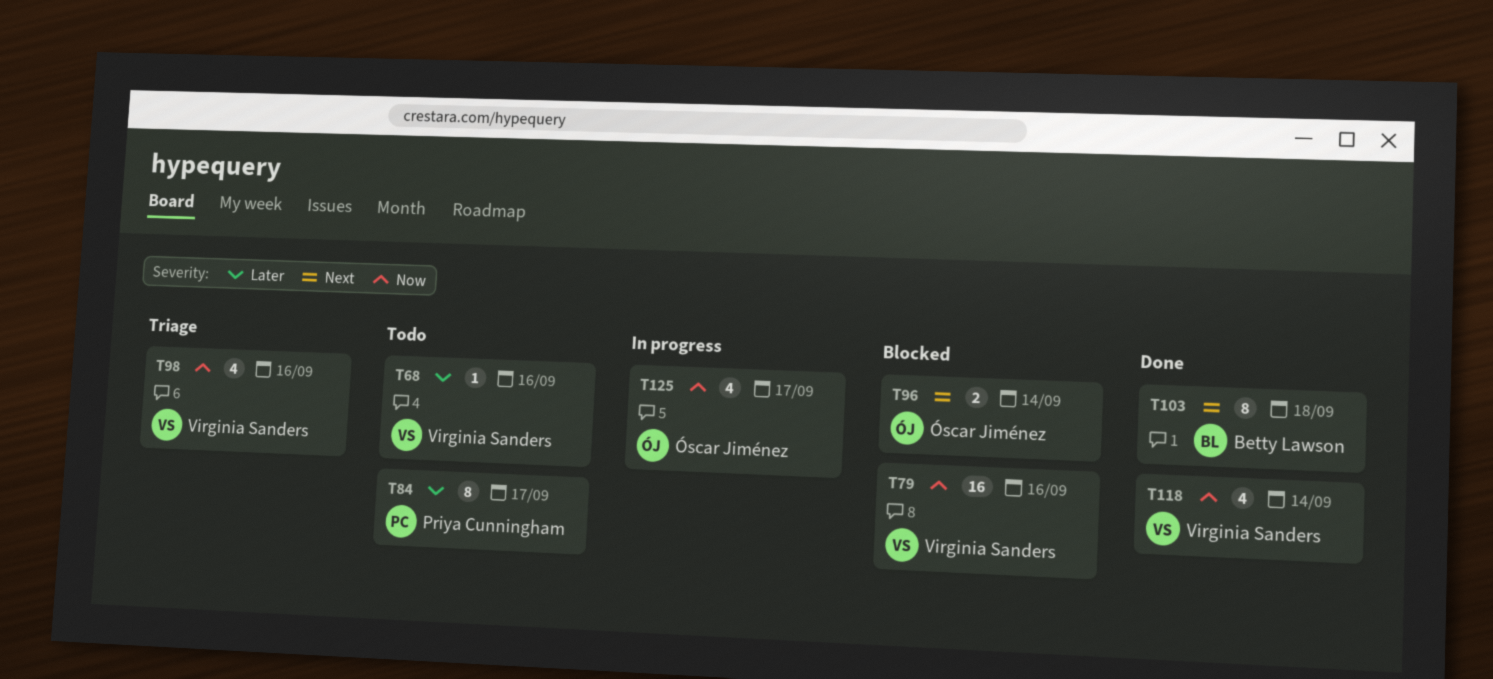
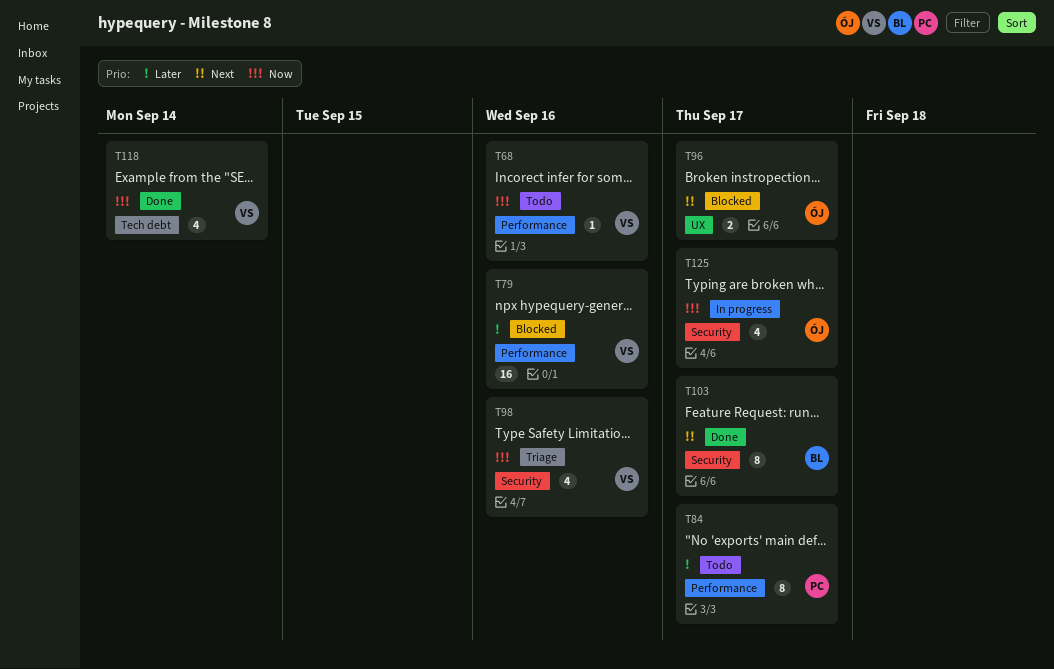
T68, priority: Later -> Now
T79, priority: Now -> Later
T96, due: Sep 14 -> Sep 17
T103, due: Sep 18 -> Sep 17

